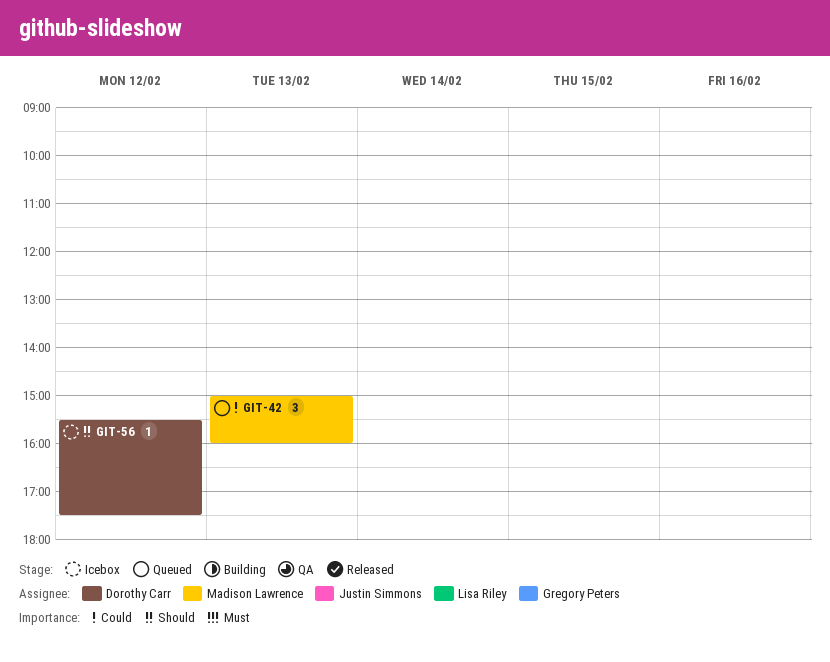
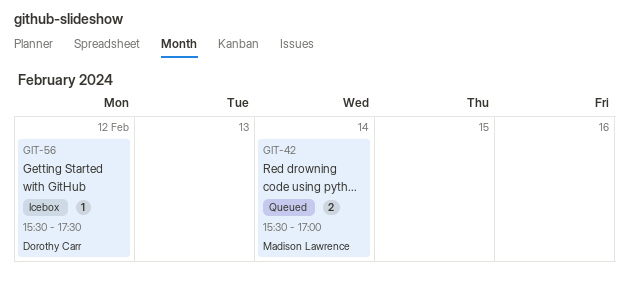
GIT-42, estimate: 3 -> 2
GIT-42, day: Feb 13 -> Feb 14
GIT-42, begins: 15:00 -> 15:30
GIT-42, ends: 16:00 -> 17:00

